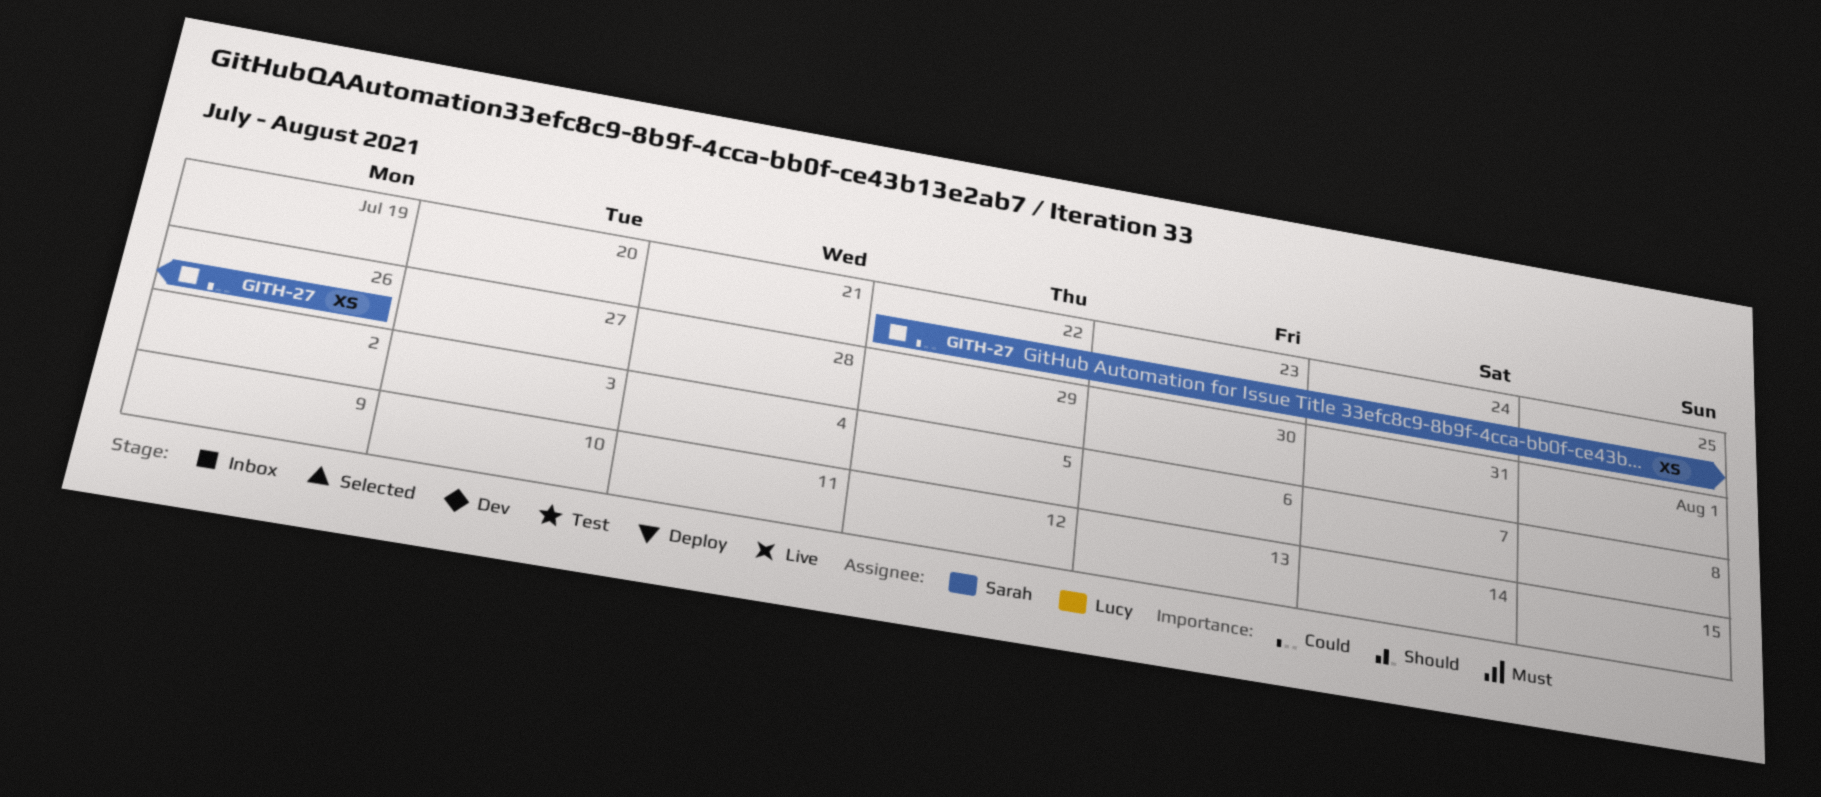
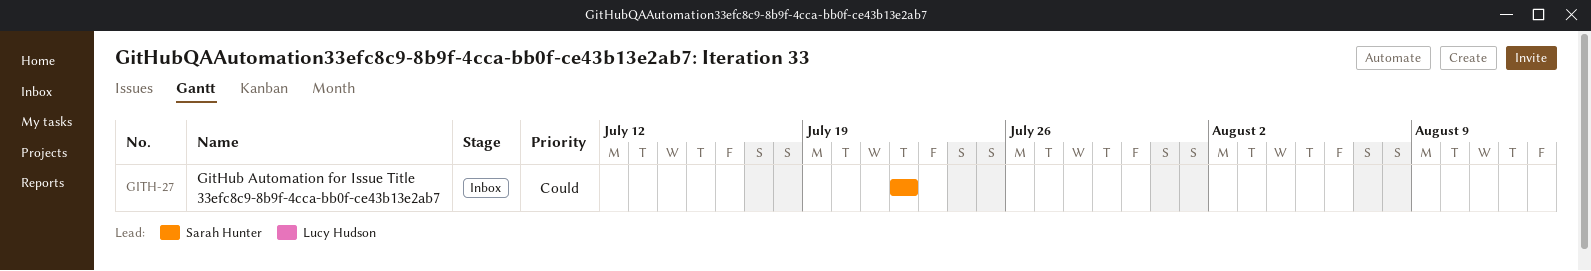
GITH-27, due: Jul 26 -> Jul 22

